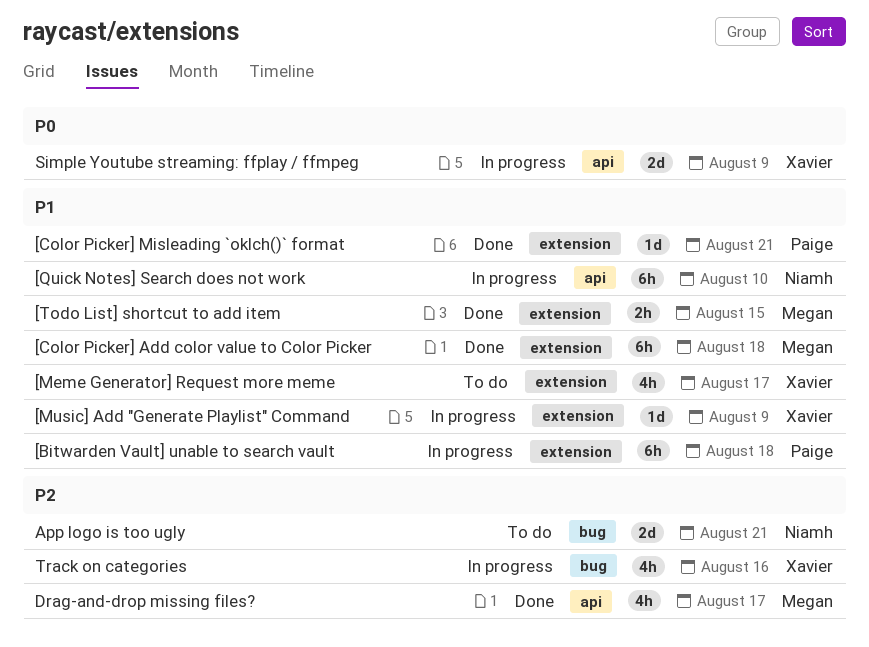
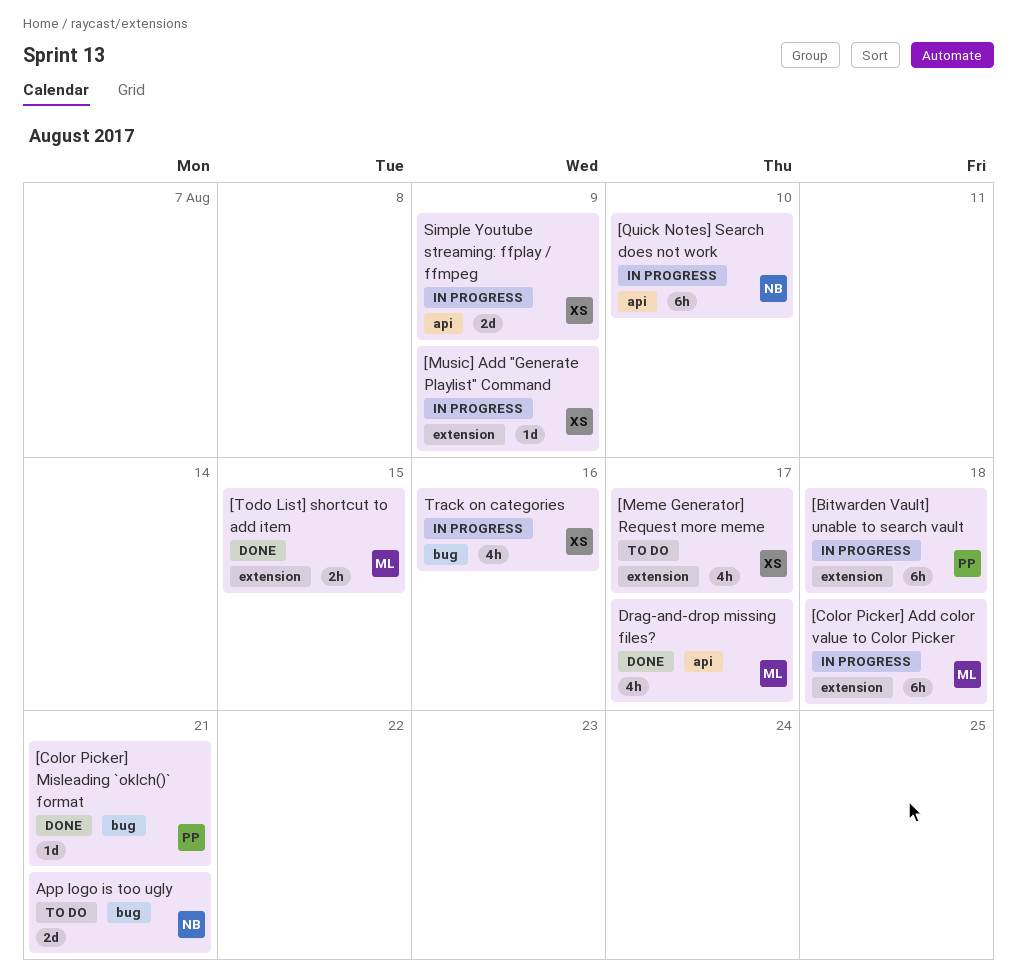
[Color Picker] Add color value to Color Picker, status: Done -> In progress
[Color Picker] Misleading `oklch()` format, label: extension -> bug

